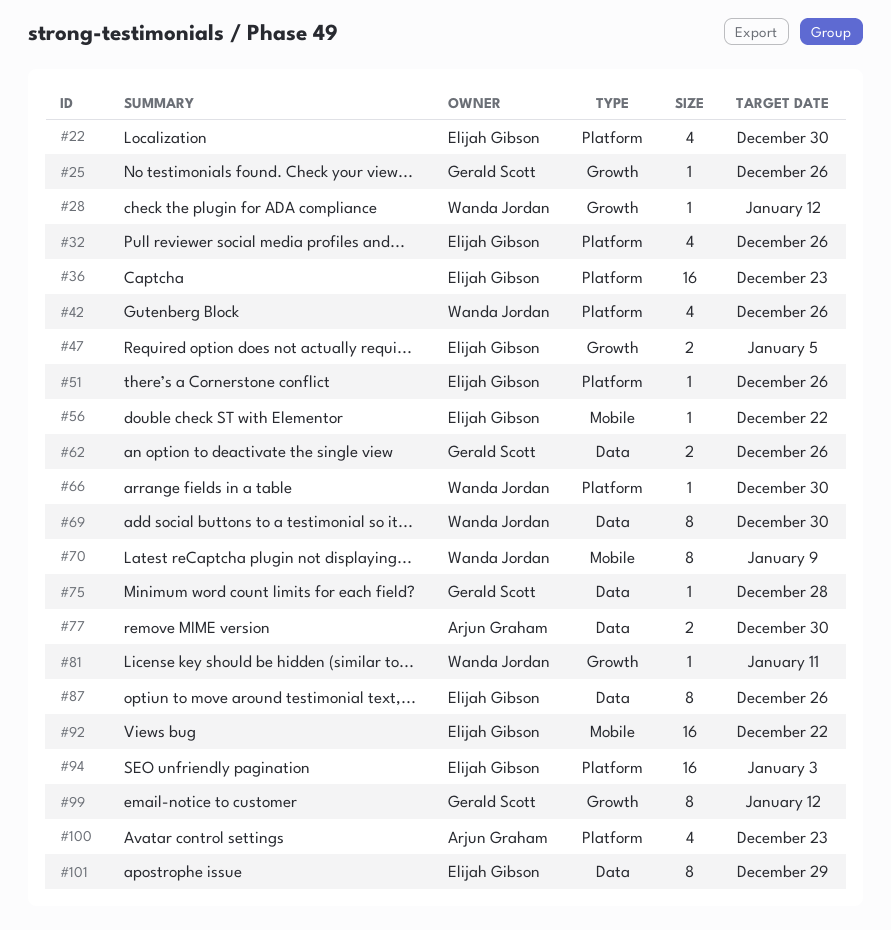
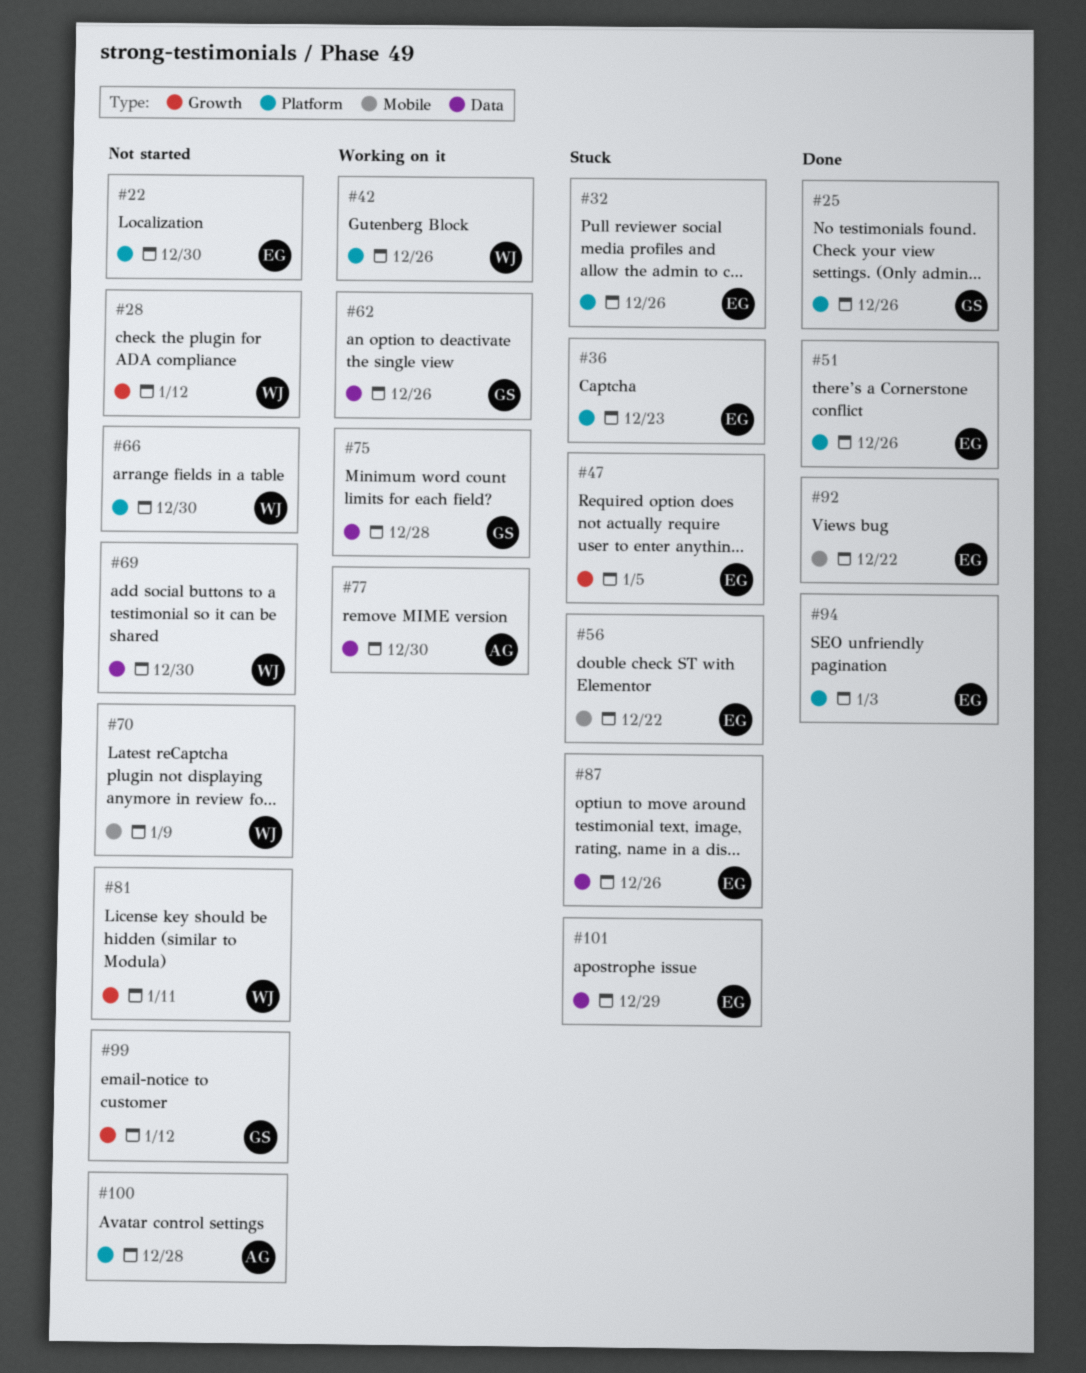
#25, label: Growth -> Platform
#100, due: Dec 23 -> Dec 28

